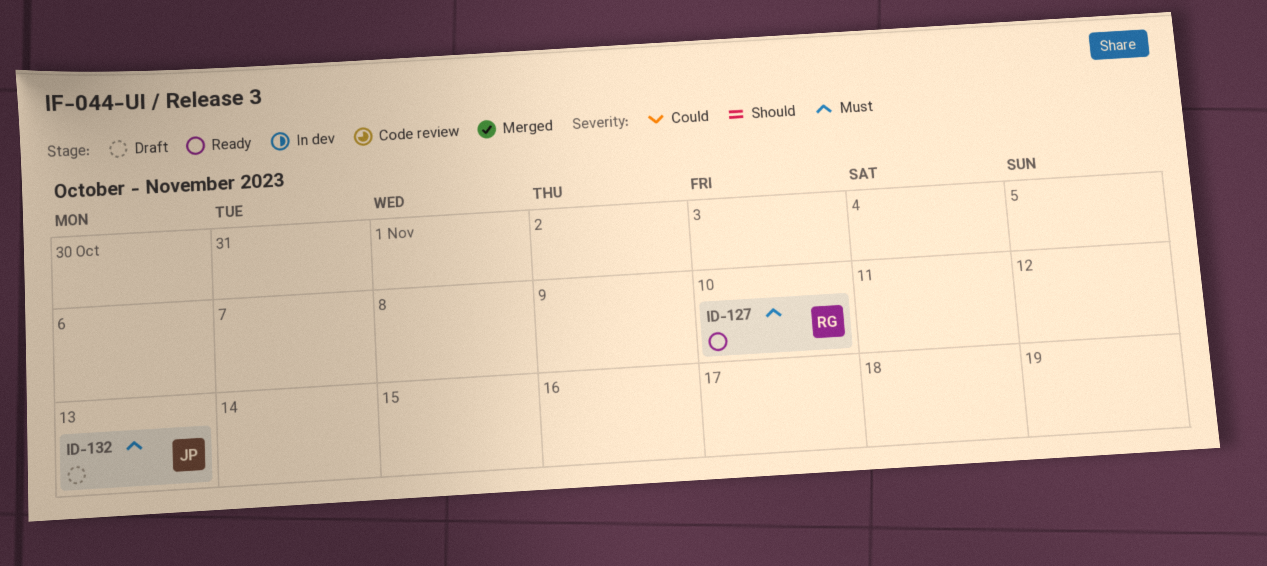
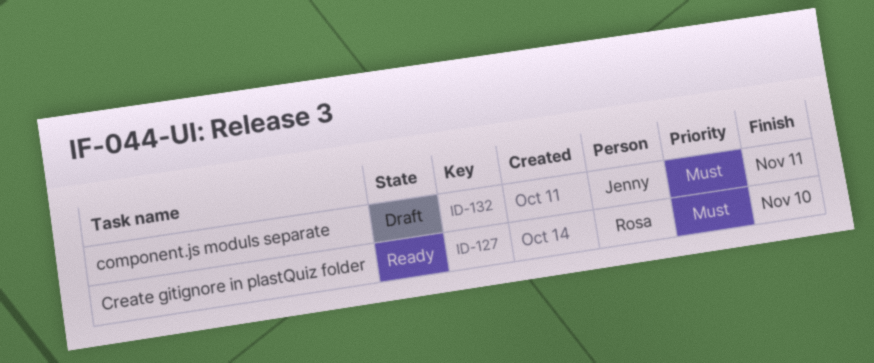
ID-132, due: Nov 13 -> Nov 11

